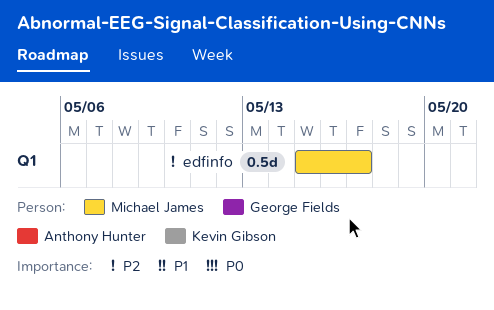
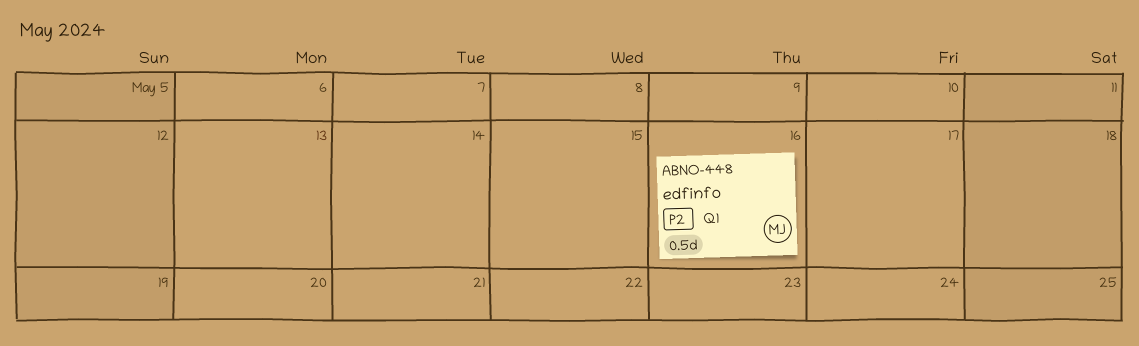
edfinfo, due: May 17 -> May 16

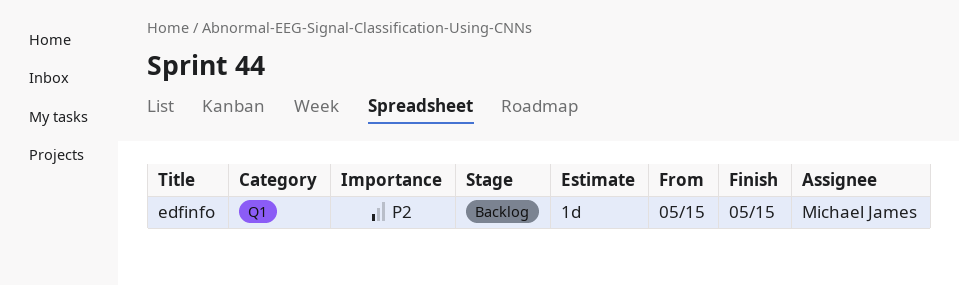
edfinfo, estimate: 0.5d -> 1d
edfinfo, due: May 16 -> May 15

